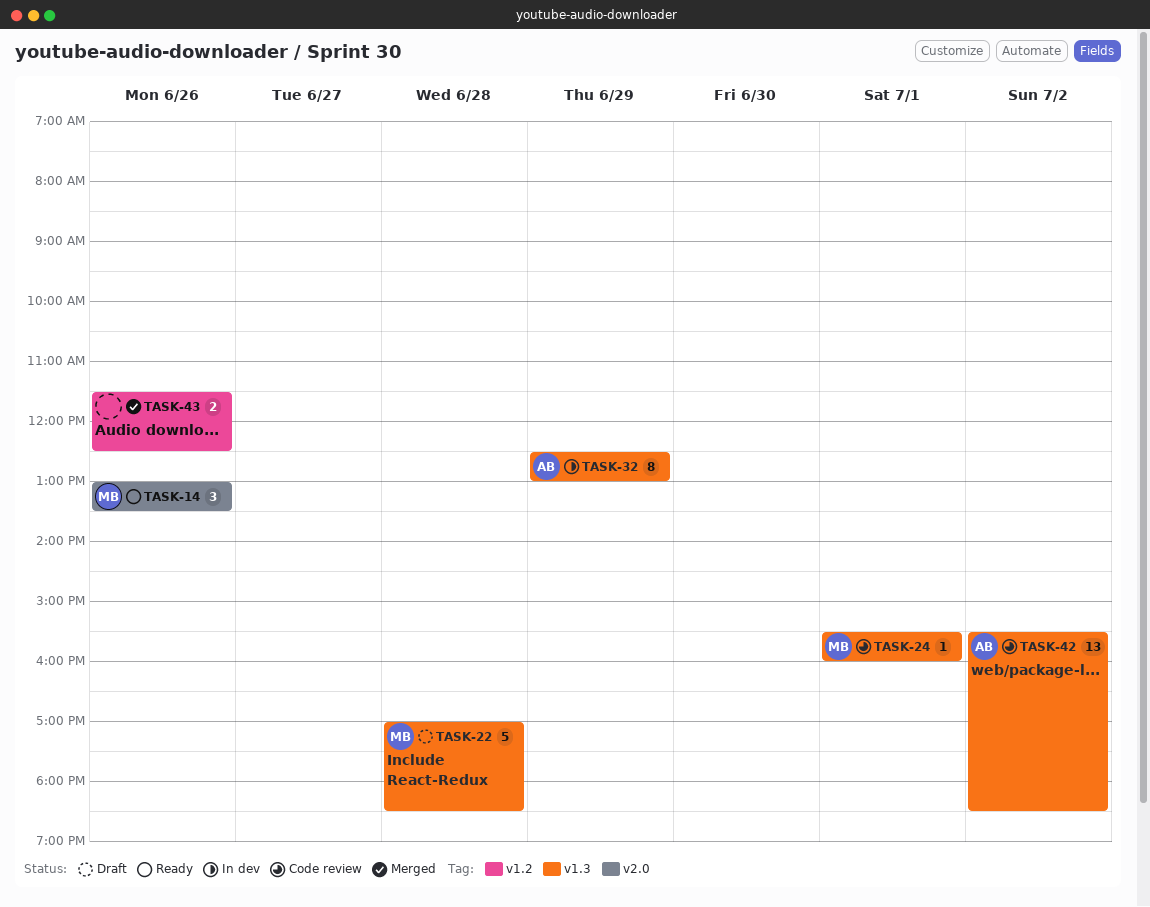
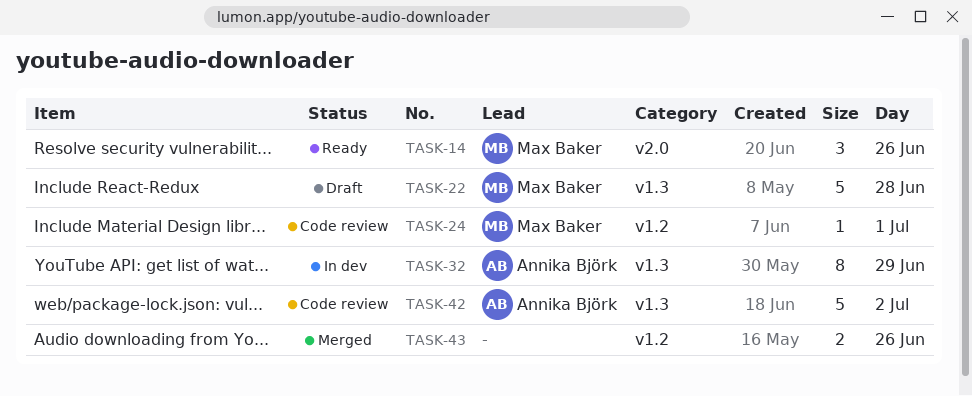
TASK-24, label: v1.3 -> v1.2
TASK-42, estimate: 13 -> 5

